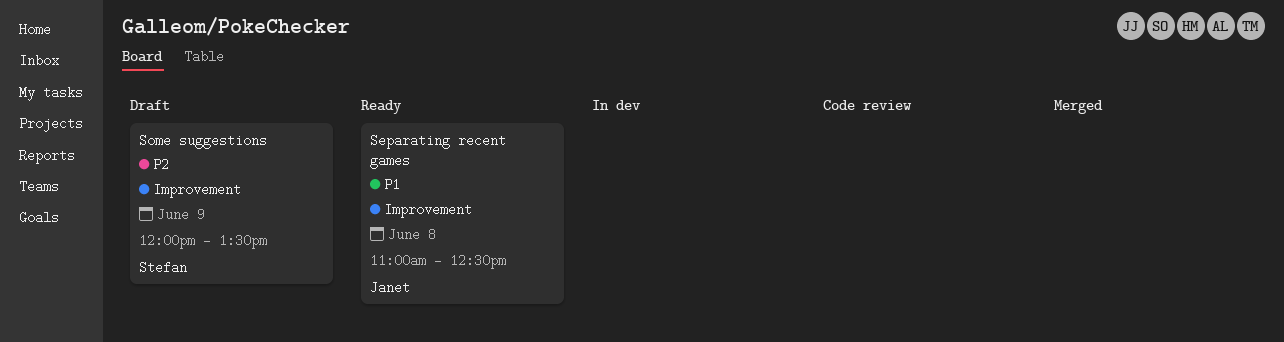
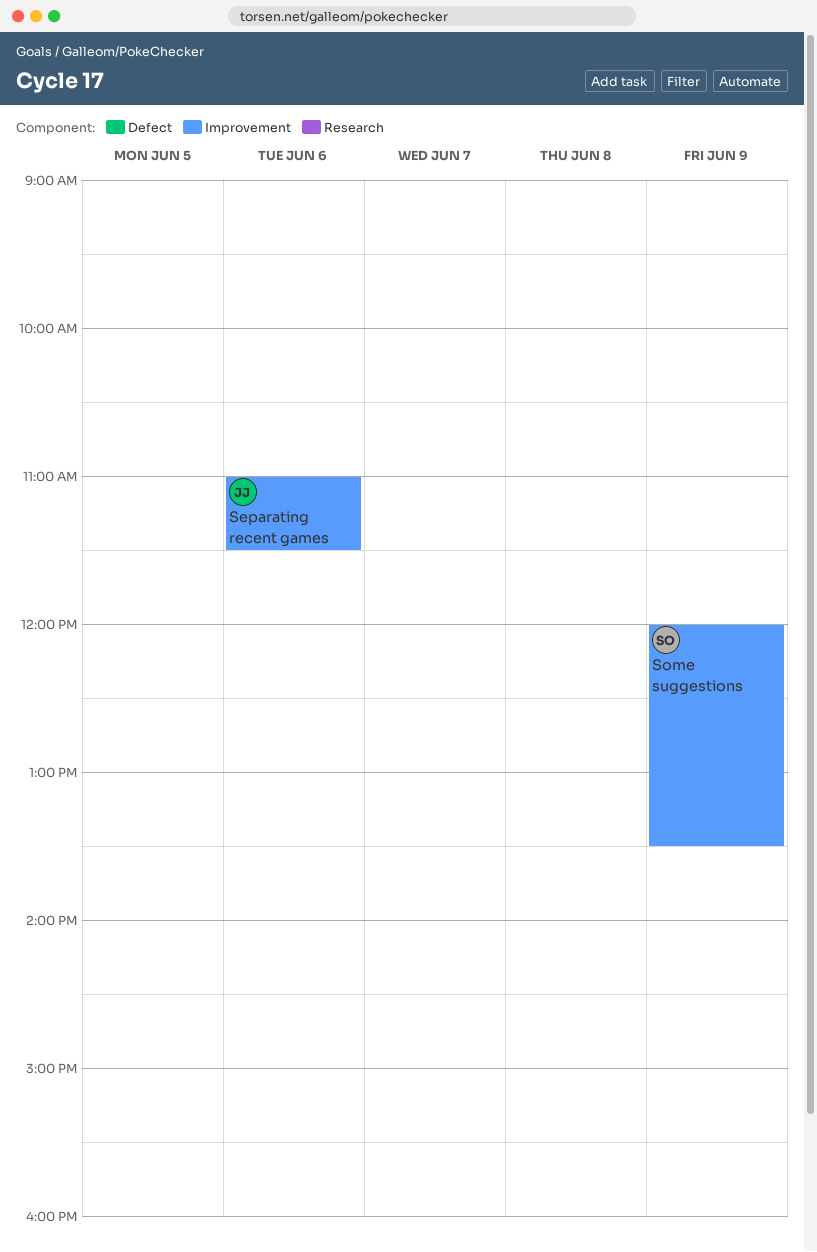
Separating recent games, day: Jun 8 -> Jun 6
Separating recent games, ends: 12:30 -> 11:30

